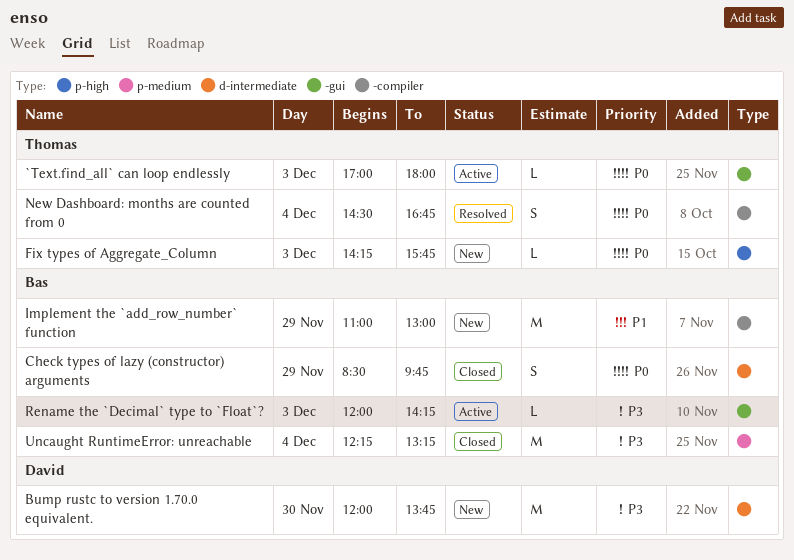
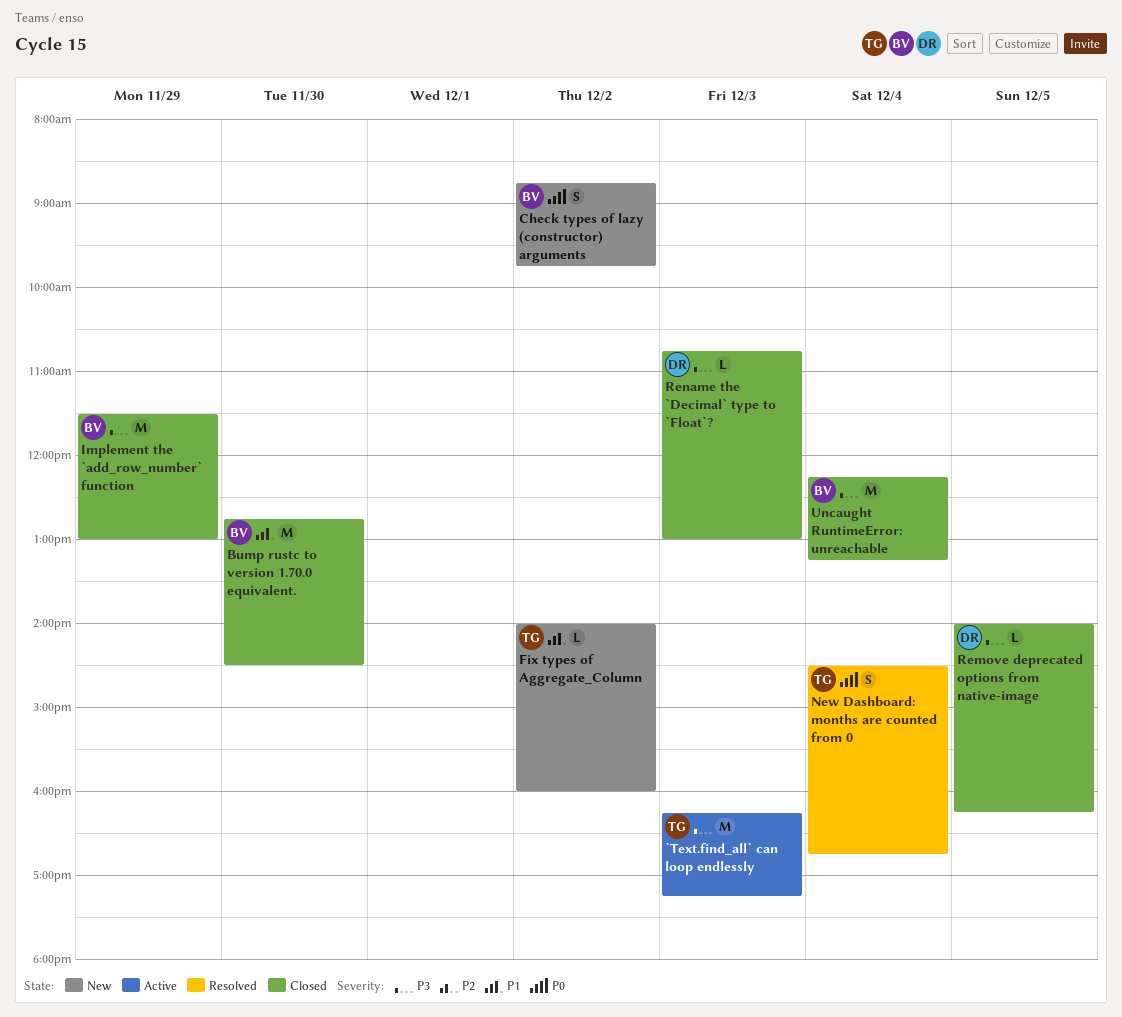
`Text.find_all` can loop endlessly, priority: P0 -> P3
`Text.find_all` can loop endlessly, estimate: L -> M
`Text.find_all` can loop endlessly, begins: 17:00 -> 16:15
`Text.find_all` can loop endlessly, ends: 18:00 -> 17:15
Bump rustc to version 1.70.0 equivalent., status: New -> Closed
Bump rustc to version 1.70.0 equivalent., owner: David -> Bas
Bump rustc to version 1.70.0 equivalent., priority: P3 -> P1
Bump rustc to version 1.70.0 equivalent., begins: 12:00 -> 12:45
Bump rustc to version 1.70.0 equivalent., ends: 13:45 -> 14:30
Check types of lazy (constructor) arguments, status: Closed -> New
Check types of lazy (constructor) arguments, day: Nov 29 -> Dec 2
Check types of lazy (constructor) arguments, begins: 08:30 -> 08:45
Fix types of Aggregate_Column, priority: P0 -> P1
Fix types of Aggregate_Column, day: Dec 3 -> Dec 2
Fix types of Aggregate_Column, begins: 14:15 -> 14:00
Fix types of Aggregate_Column, ends: 15:45 -> 16:00
Implement the `add_row_number` function, status: New -> Closed
Implement the `add_row_number` function, priority: P1 -> P3
Implement the `add_row_number` function, begins: 11:00 -> 11:30
Remove deprecated options from native-image: none -> present
Rename the `Decimal` type to `Float`?, status: Active -> Closed
Rename the `Decimal` type to `Float`?, owner: Bas -> David
Rename the `Decimal` type to `Float`?, begins: 12:00 -> 10:45
Rename the `Decimal` type to `Float`?, ends: 14:15 -> 13:00

